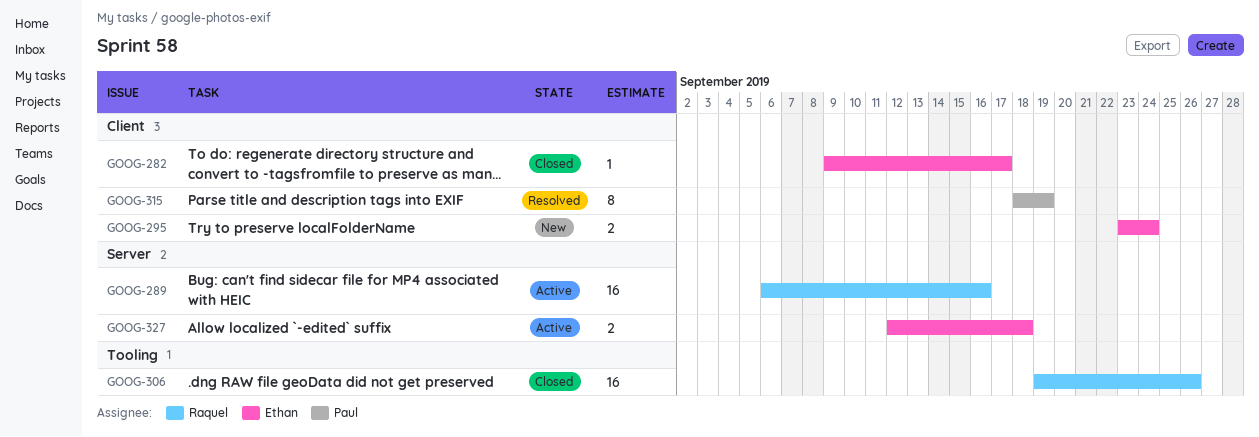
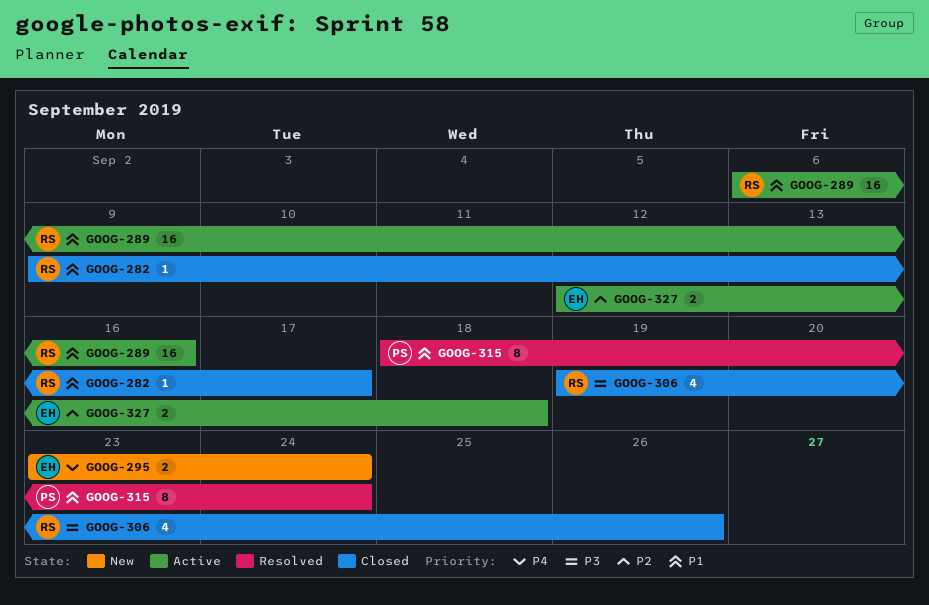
GOOG-282, owner: Ethan -> Raquel
GOOG-306, estimate: 16 -> 4
GOOG-315, due: Sep 19 -> Sep 24

